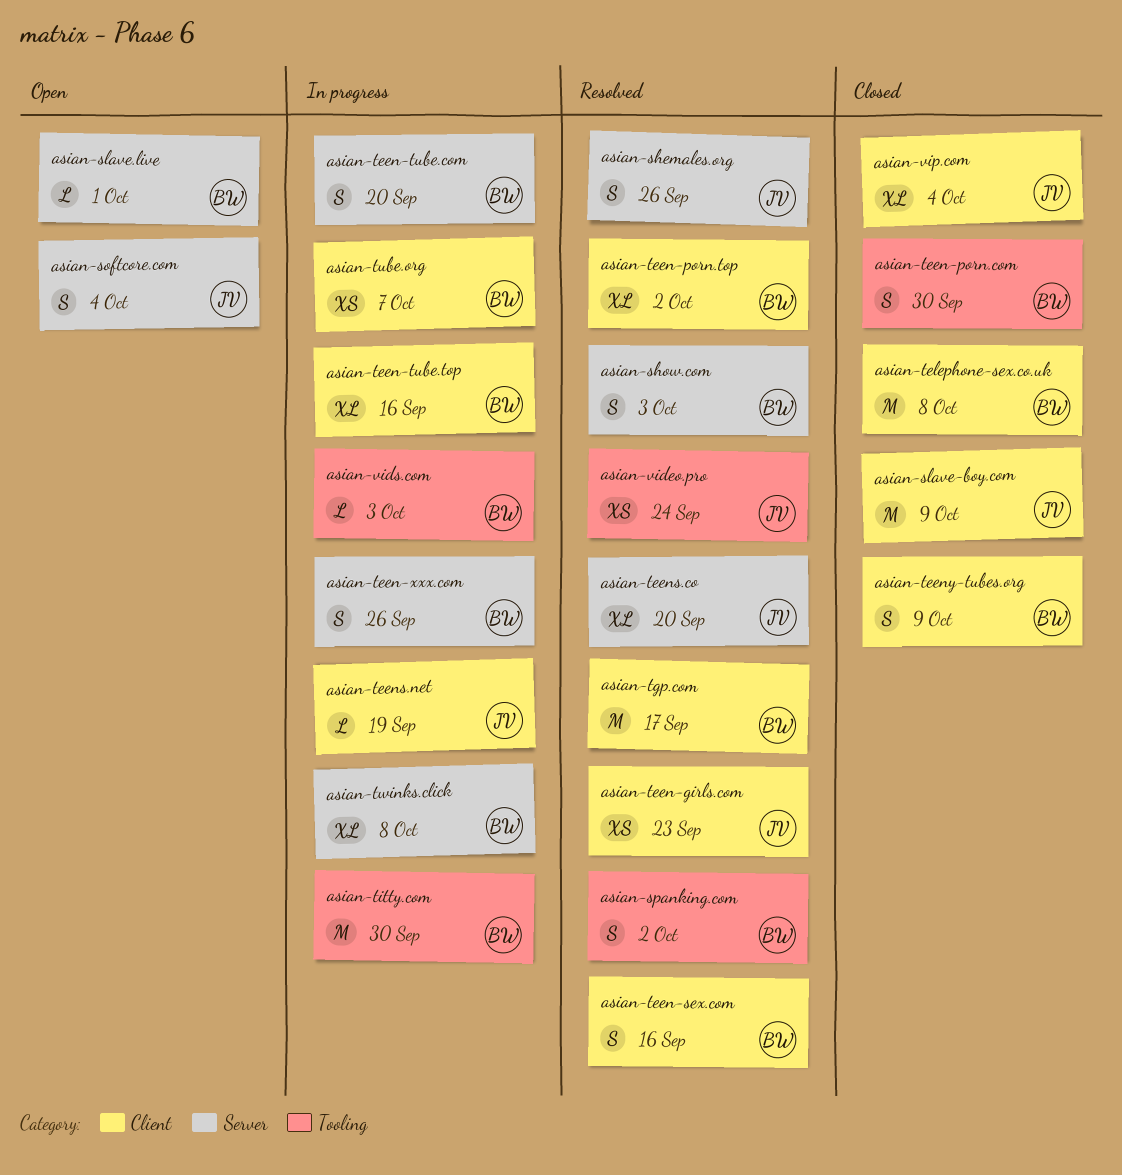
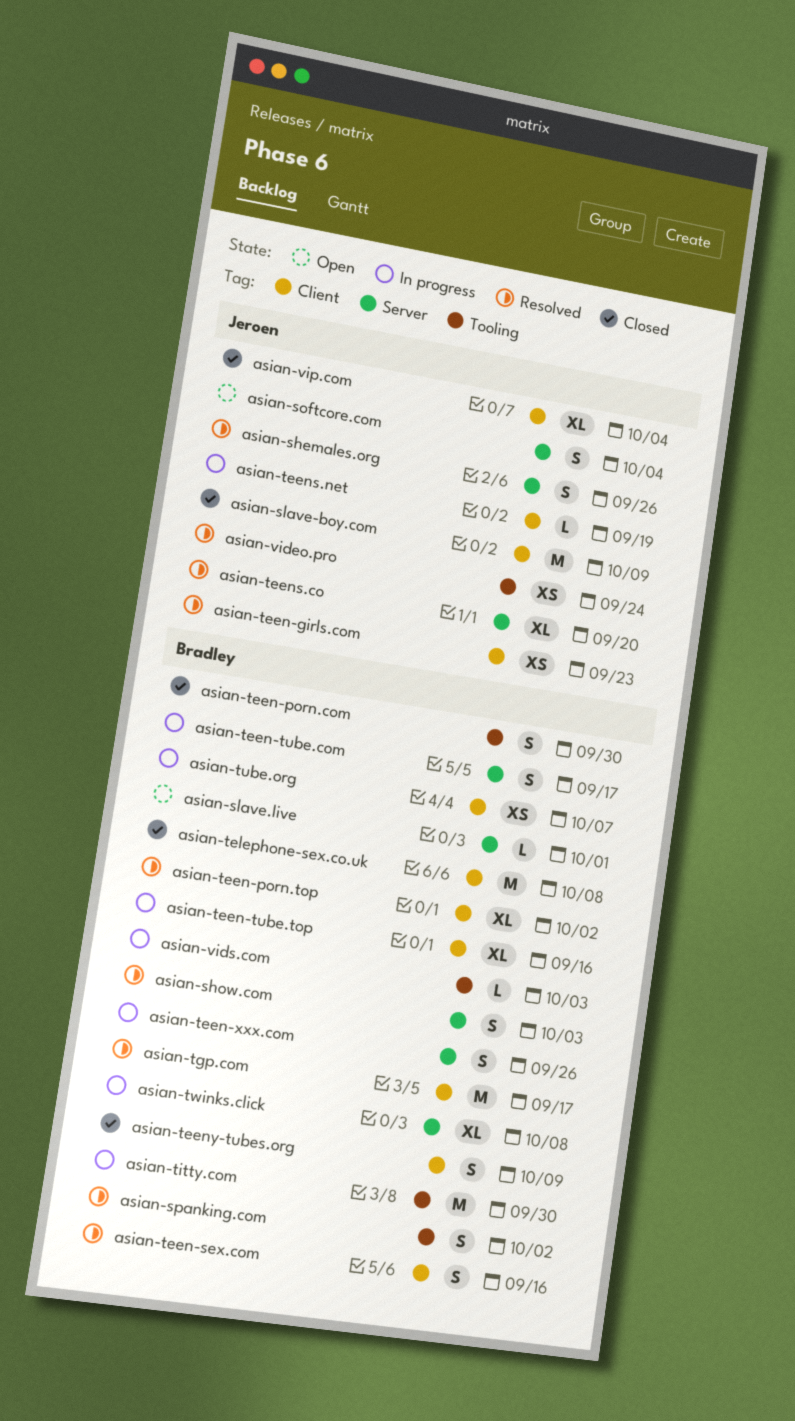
asian-teen-tube.com, due: Sep 20 -> Sep 17

